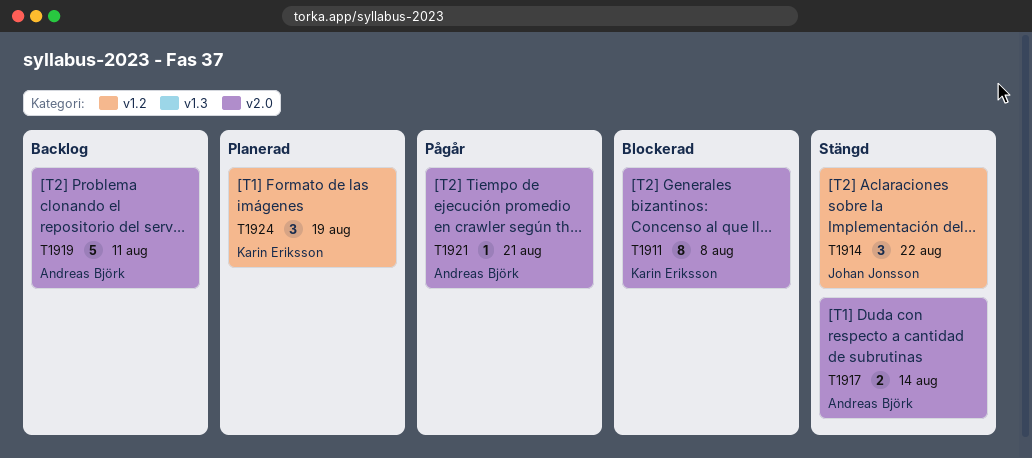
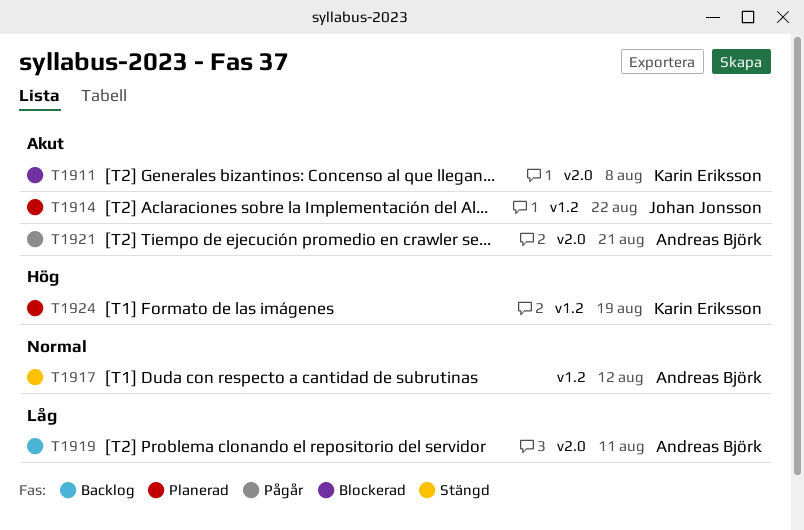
T1914, status: Stängd -> Planerad
T1917, label: v2.0 -> v1.2
T1917, due: Aug 14 -> Aug 12

